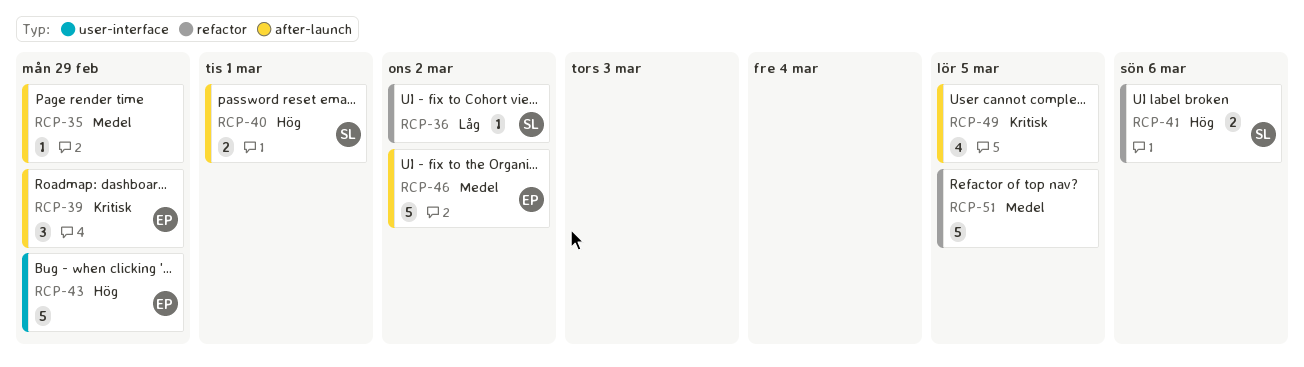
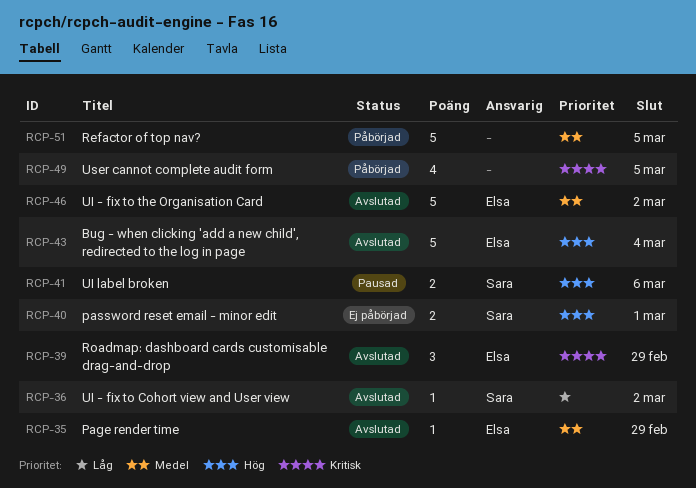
RCP-35, owner: none -> Elsa
RCP-43, due: Feb 29 -> Mar 4

